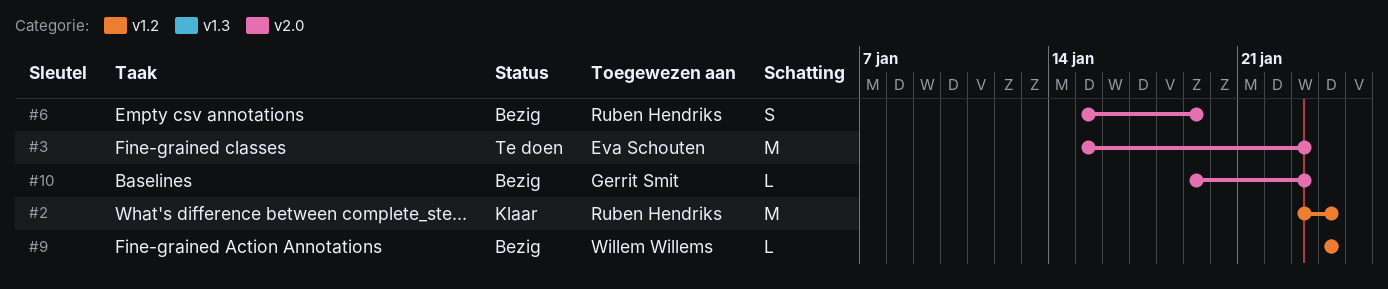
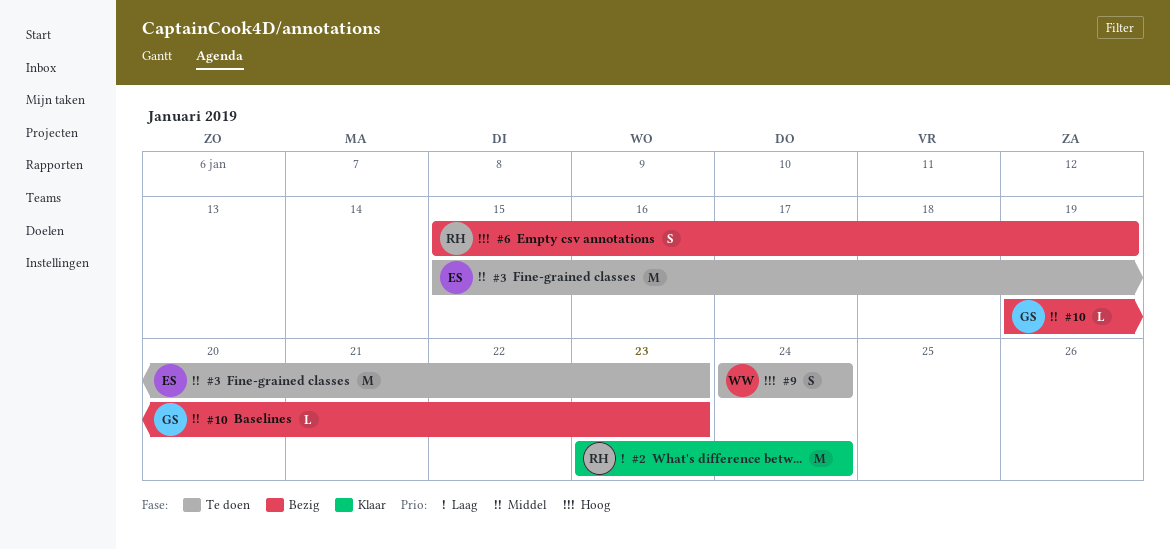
#9, status: Bezig -> Te doen
#9, estimate: L -> S

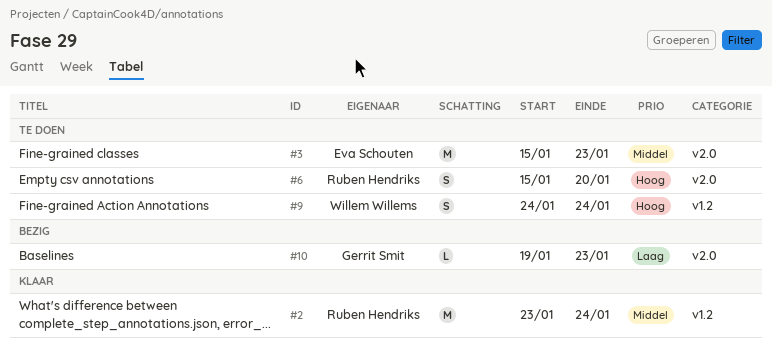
#2, priority: Laag -> Middel
#6, status: Bezig -> Te doen
#6, due: Jan 19 -> Jan 20
#10, priority: Middel -> Laag

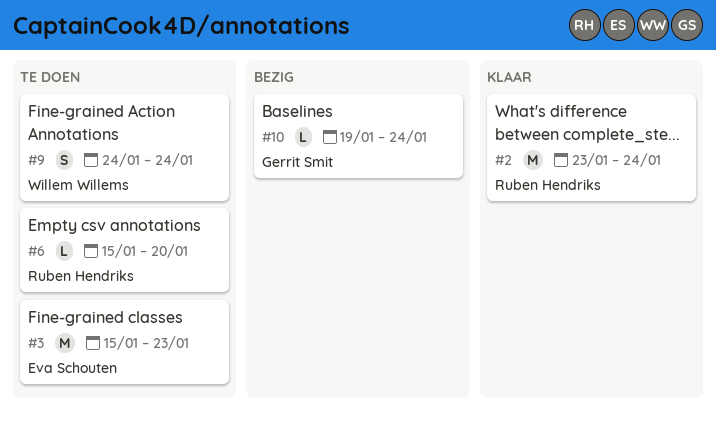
#6, estimate: S -> L
#10, due: Jan 23 -> Jan 24

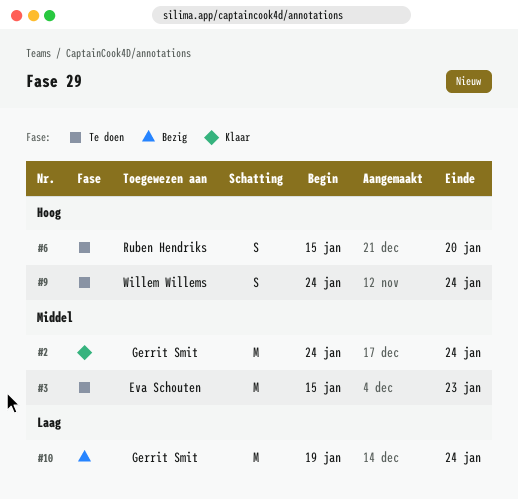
#2, owner: Ruben Hendriks -> Gerrit Smit
#2, start: Jan 23 -> Jan 24
#6, estimate: L -> S
#10, estimate: L -> M

